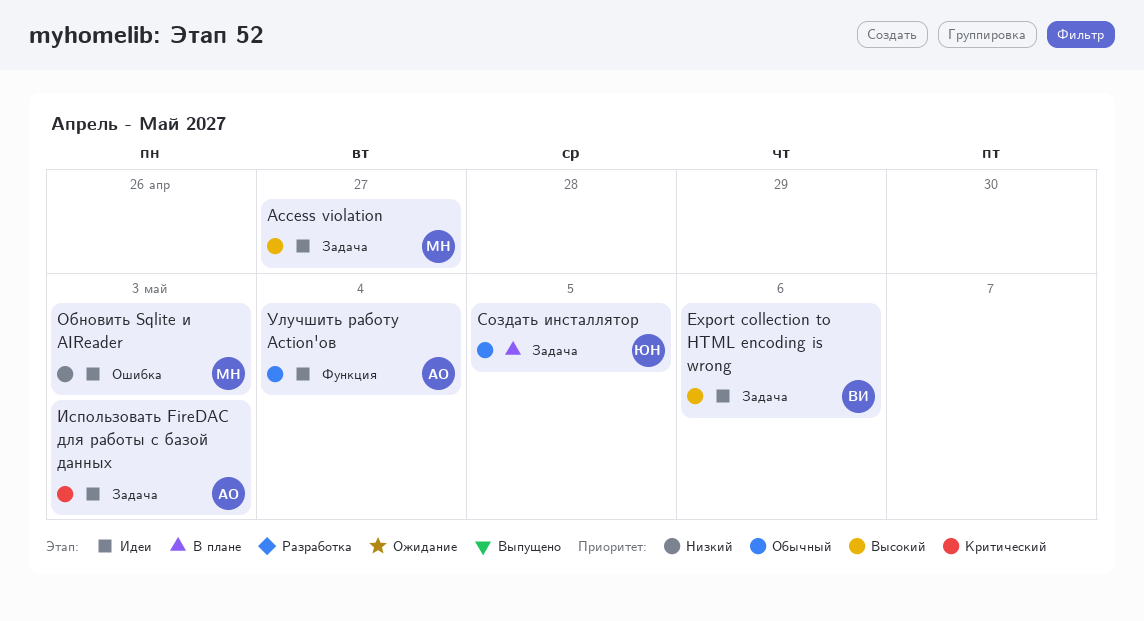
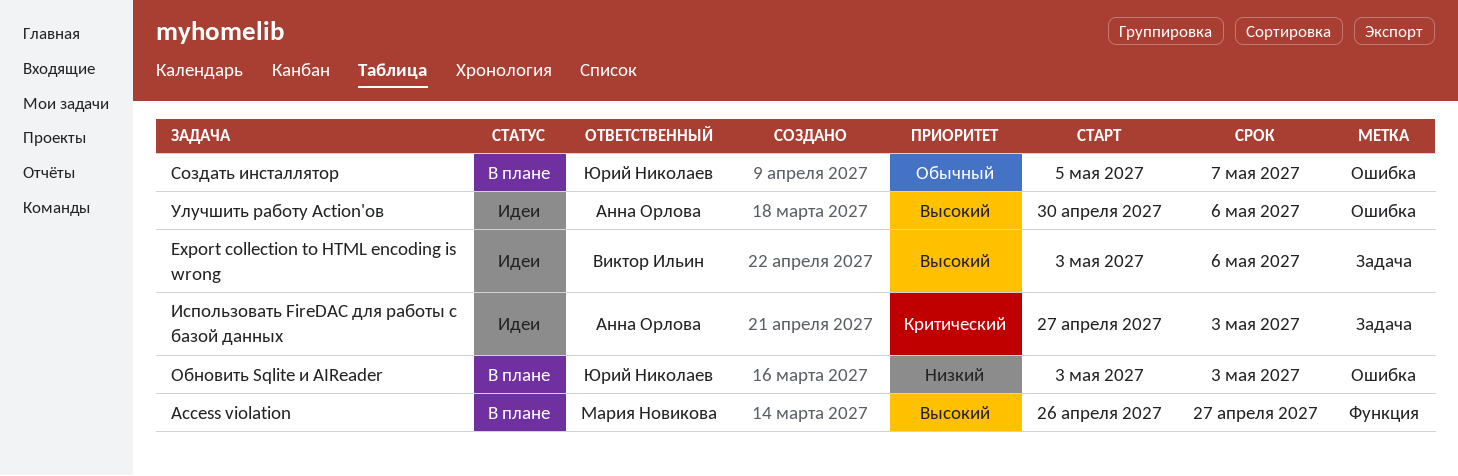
Access violation, status: Идеи -> В плане
Access violation, label: Задача -> Функция
Обновить Sqlite и AIReader, status: Идеи -> В плане
Обновить Sqlite и AIReader, owner: Мария Новикова -> Юрий Николаев
Создать инсталлятор, label: Задача -> Ошибка
Создать инсталлятор, due: May 5 -> May 7
Улучшить работу Action'ов, priority: Обычный -> Высокий
Улучшить работу Action'ов, label: Функция -> Ошибка
Улучшить работу Action'ов, due: May 4 -> May 6

